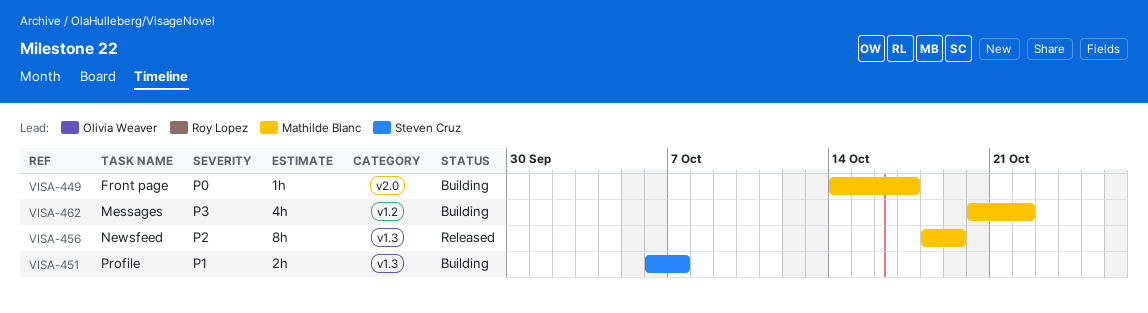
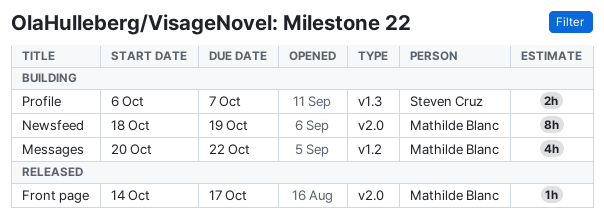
Front page, status: Building -> Released
Newsfeed, status: Released -> Building
Newsfeed, label: v1.3 -> v2.0

